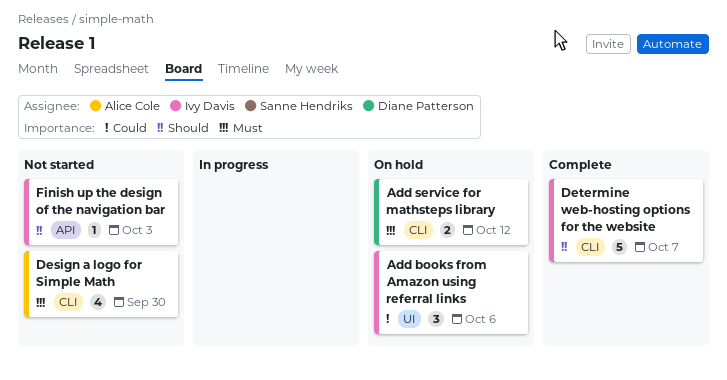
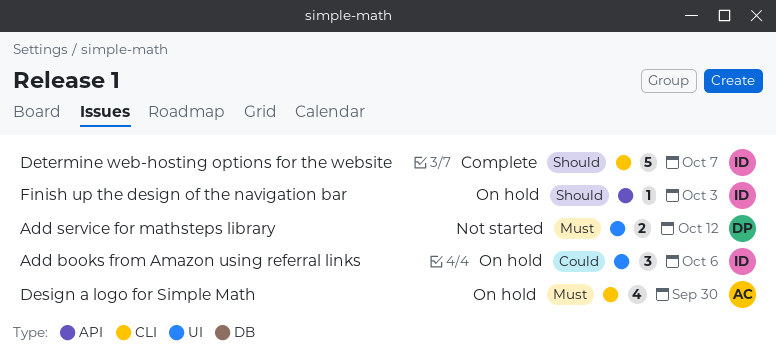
Add service for mathsteps library, status: On hold -> Not started
Add service for mathsteps library, label: CLI -> UI
Design a logo for Simple Math, status: Not started -> On hold
Finish up the design of the navigation bar, status: Not started -> On hold

